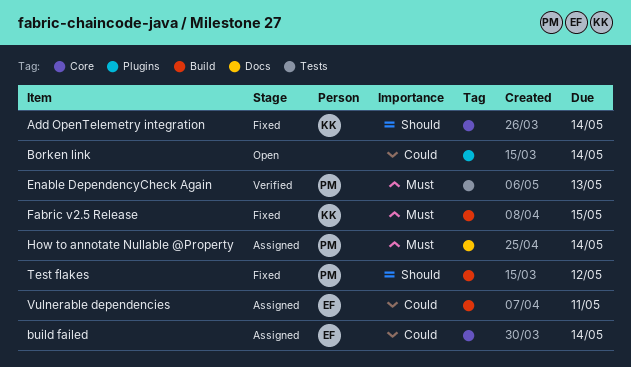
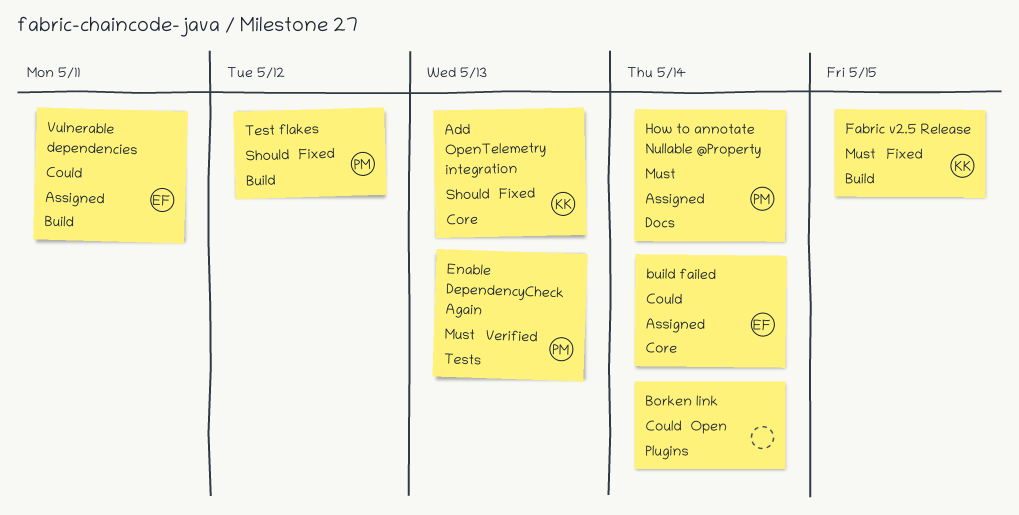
Add OpenTelemetry integration, due: May 14 -> May 13

